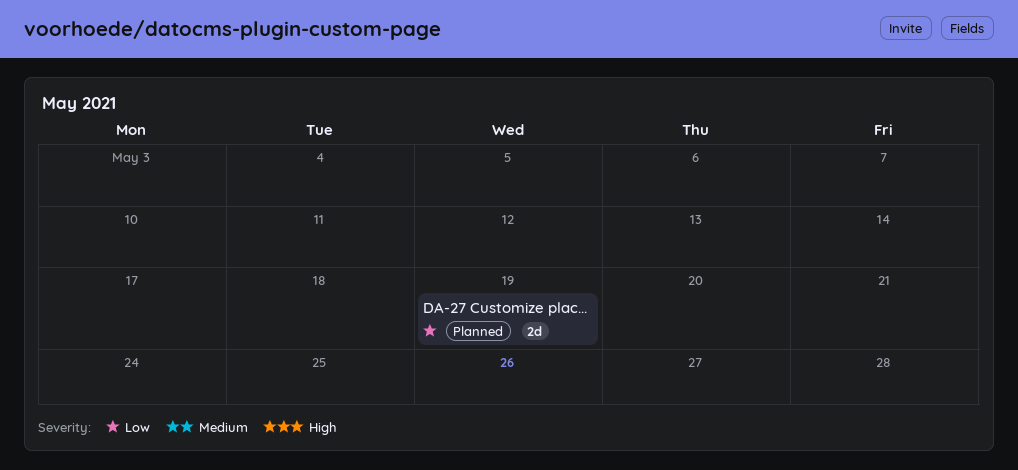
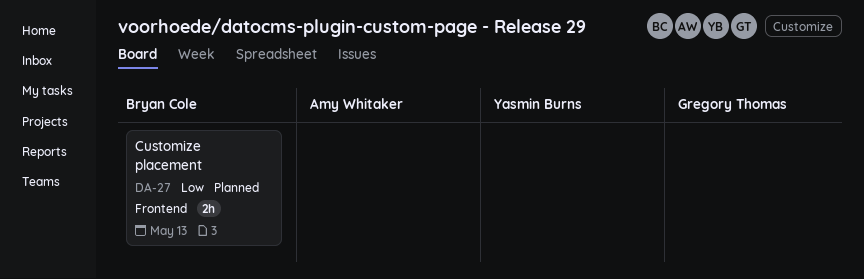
DA-27, estimate: 2d -> 2h
DA-27, due: May 19 -> May 13

